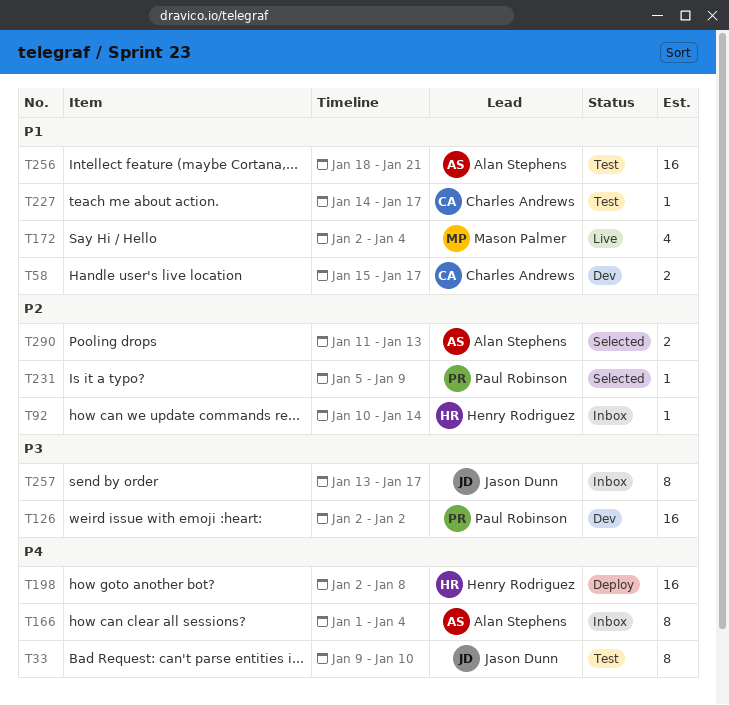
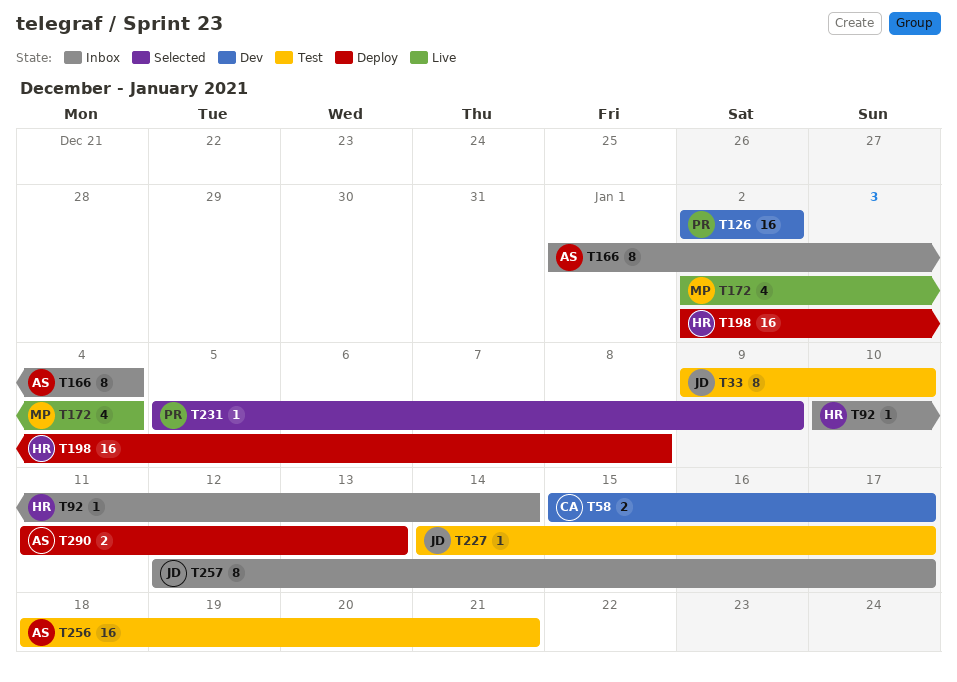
T227, owner: Charles Andrews -> Jason Dunn
T257, start: Jan 13 -> Jan 12
T290, status: Selected -> Deploy

